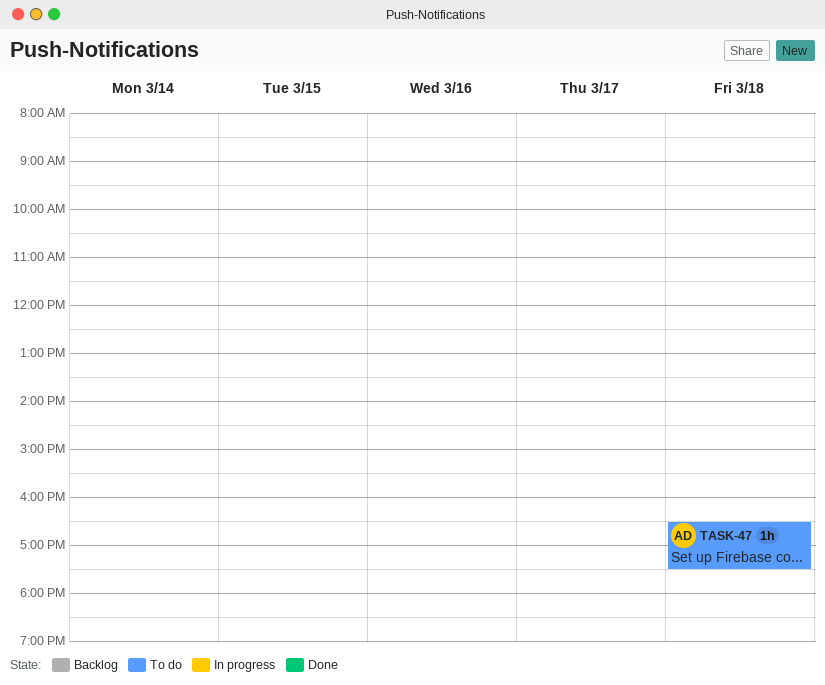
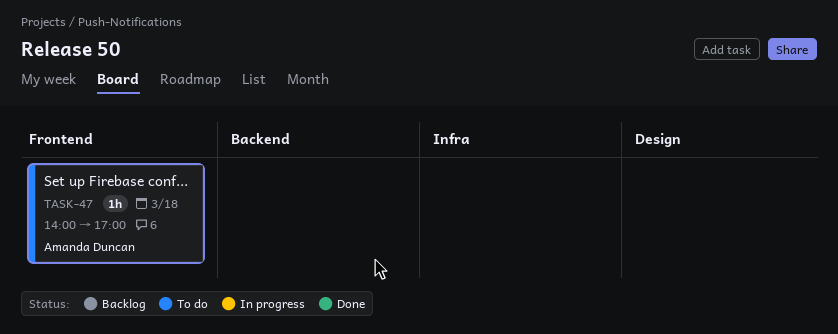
TASK-47, begins: 16:30 -> 14:00
TASK-47, ends: 17:30 -> 17:00

